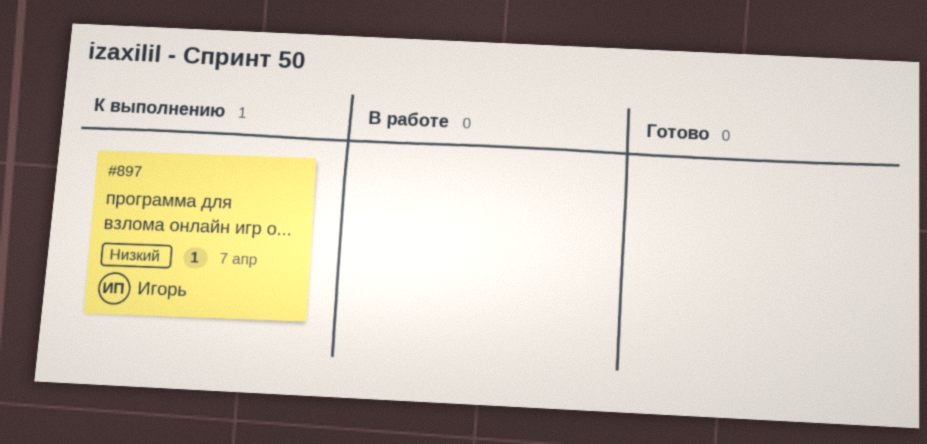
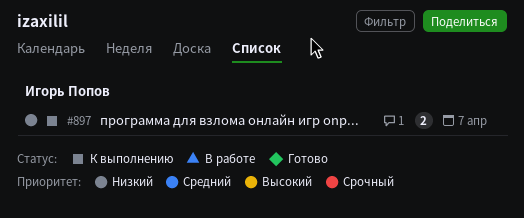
#897, estimate: 1 -> 2

